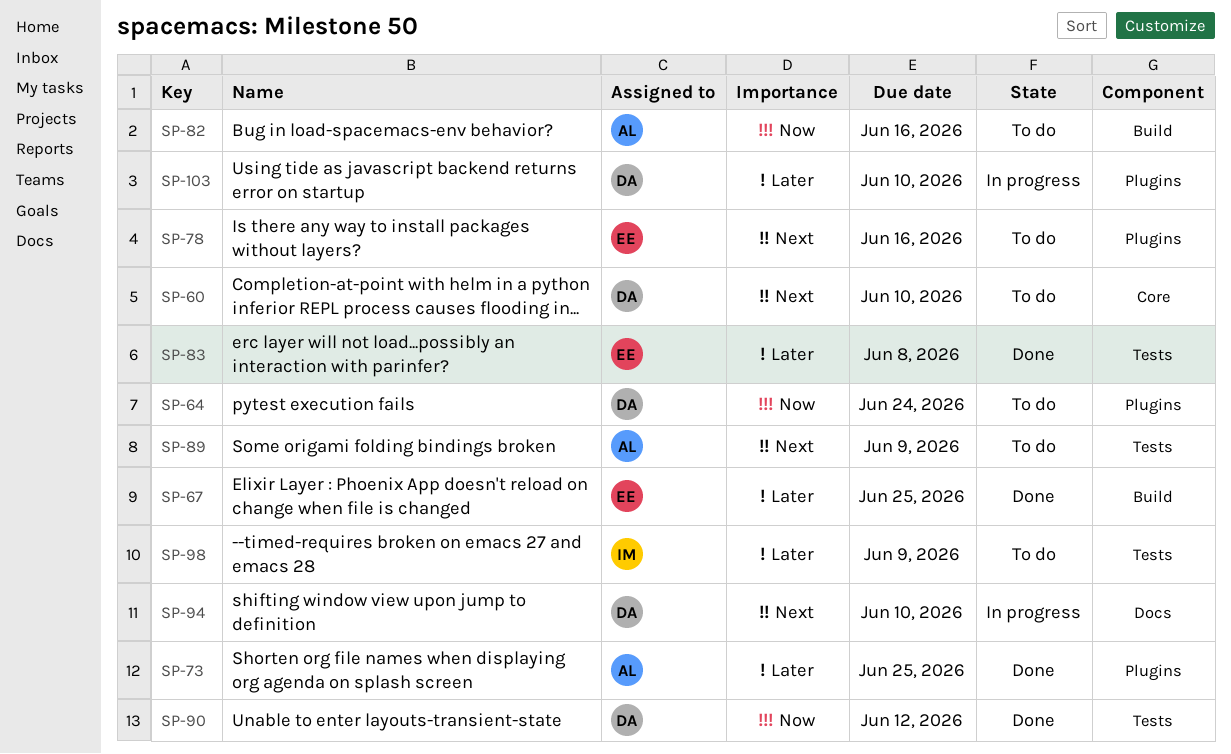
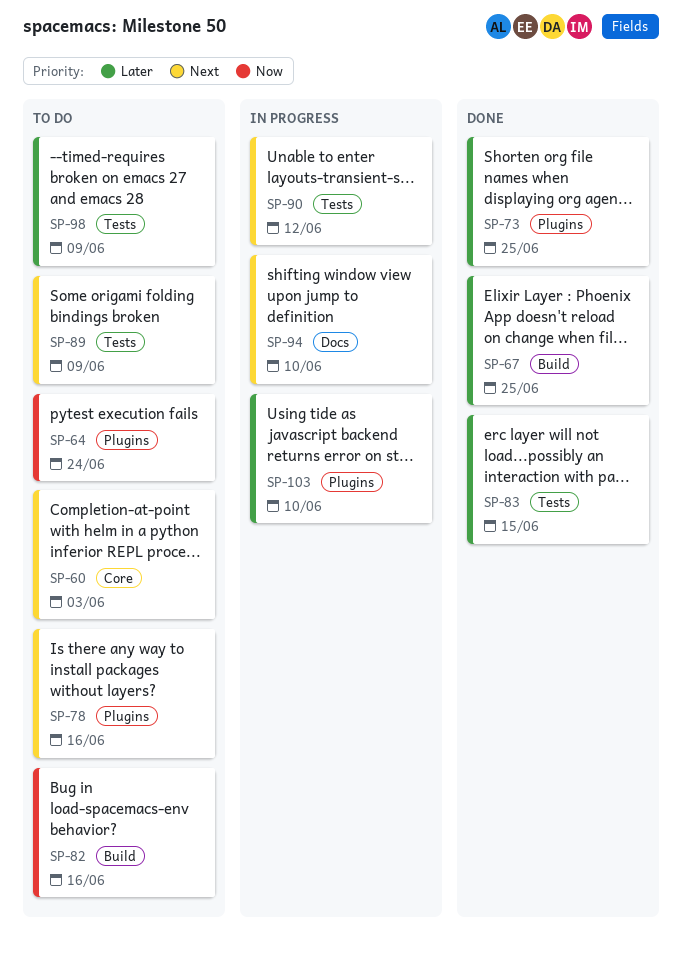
SP-60, due: Jun 10 -> Jun 3
SP-83, due: Jun 8 -> Jun 15
SP-90, status: Done -> In progress
SP-90, priority: Now -> Next

